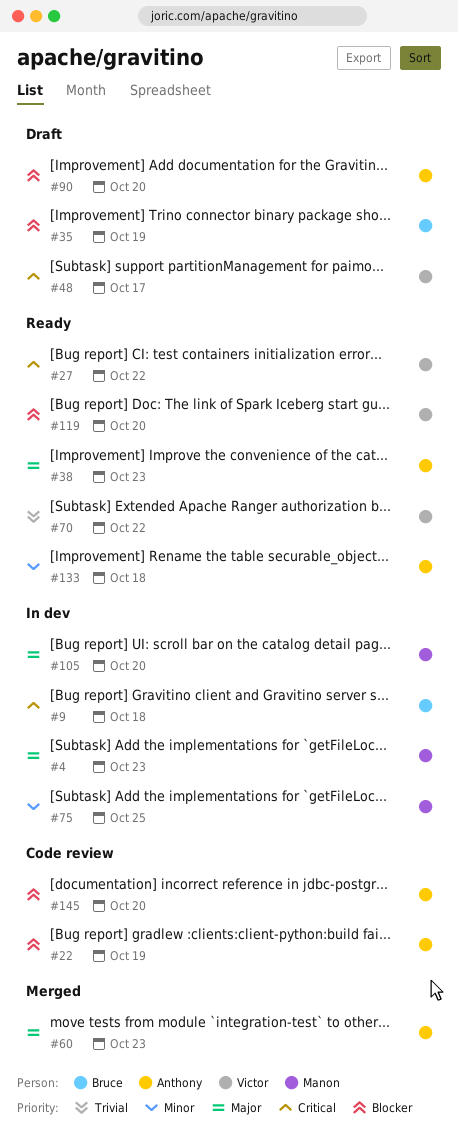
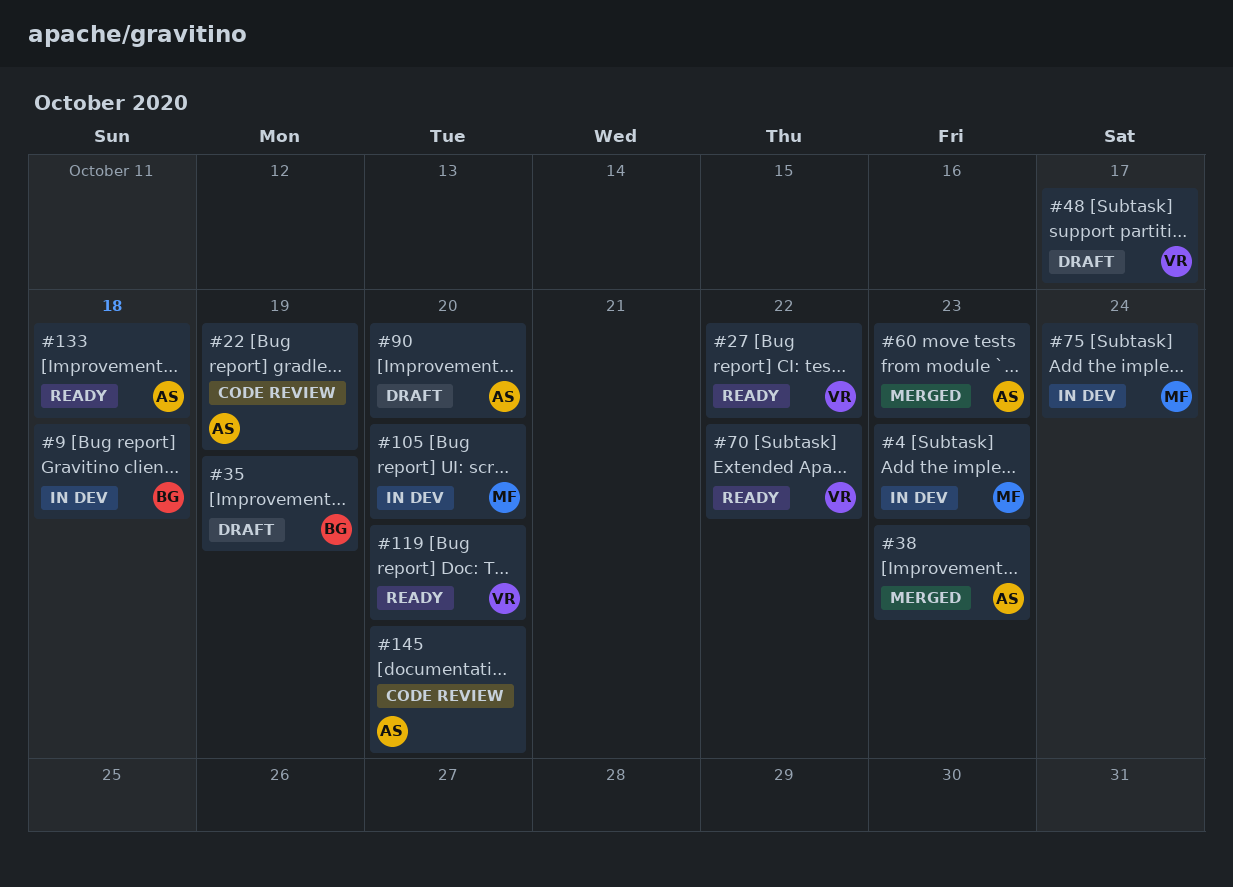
#38, status: Ready -> Merged
#75, due: Oct 25 -> Oct 24

